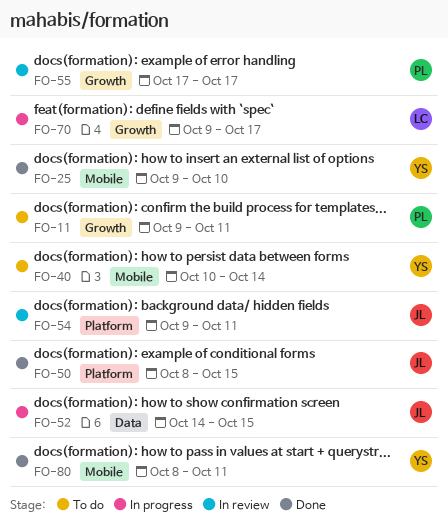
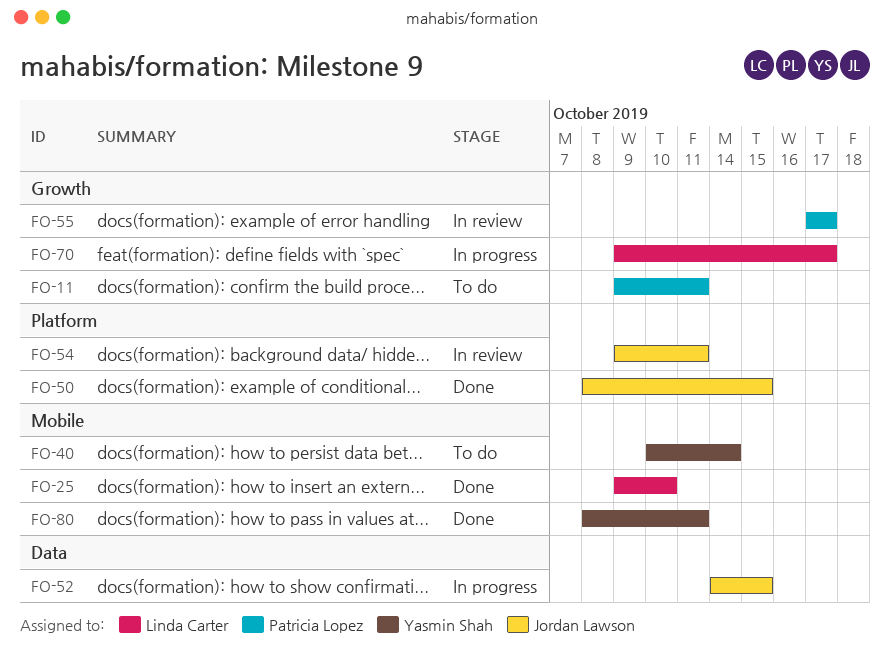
FO-25, owner: Yasmin Shah -> Linda Carter

